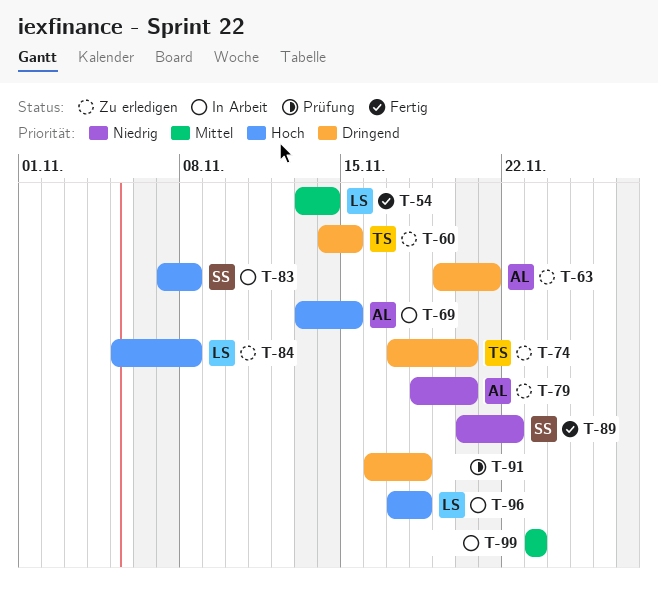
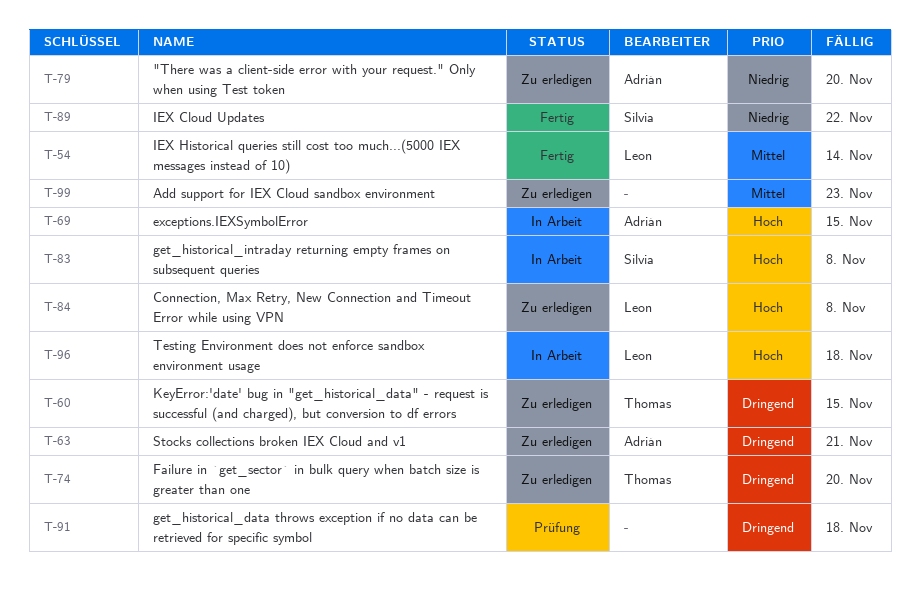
T-99, status: In Arbeit -> Zu erledigen

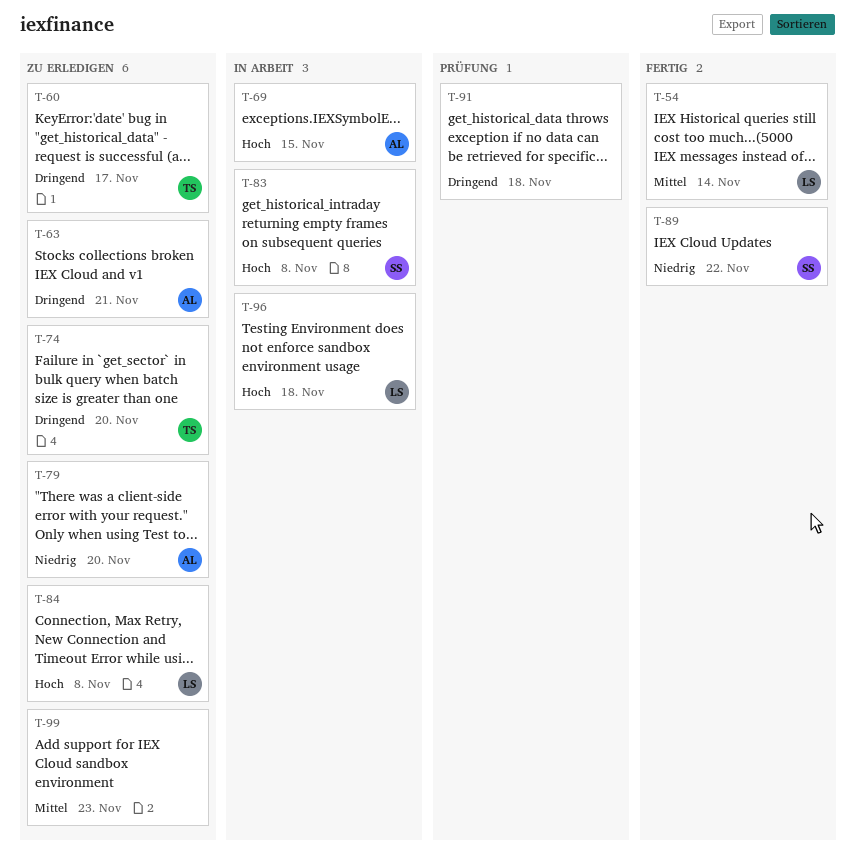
T-60, due: Nov 15 -> Nov 17

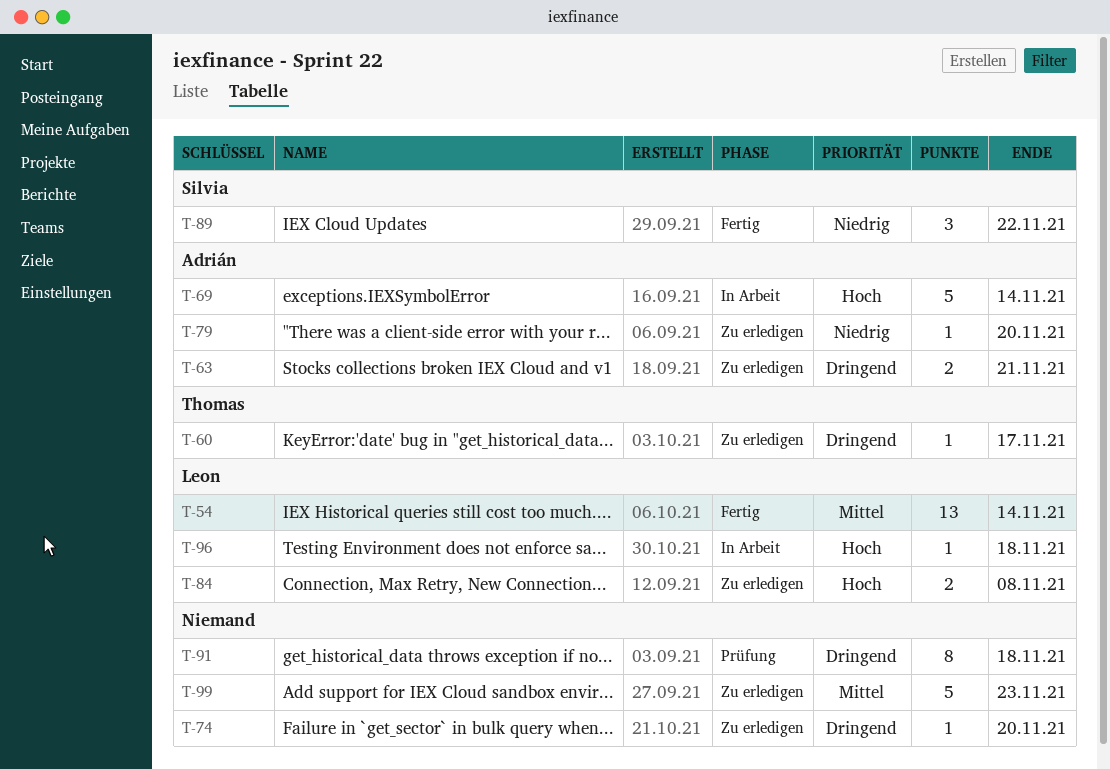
T-69, due: Nov 15 -> Nov 14
T-74, owner: Thomas -> none
T-83: present -> none

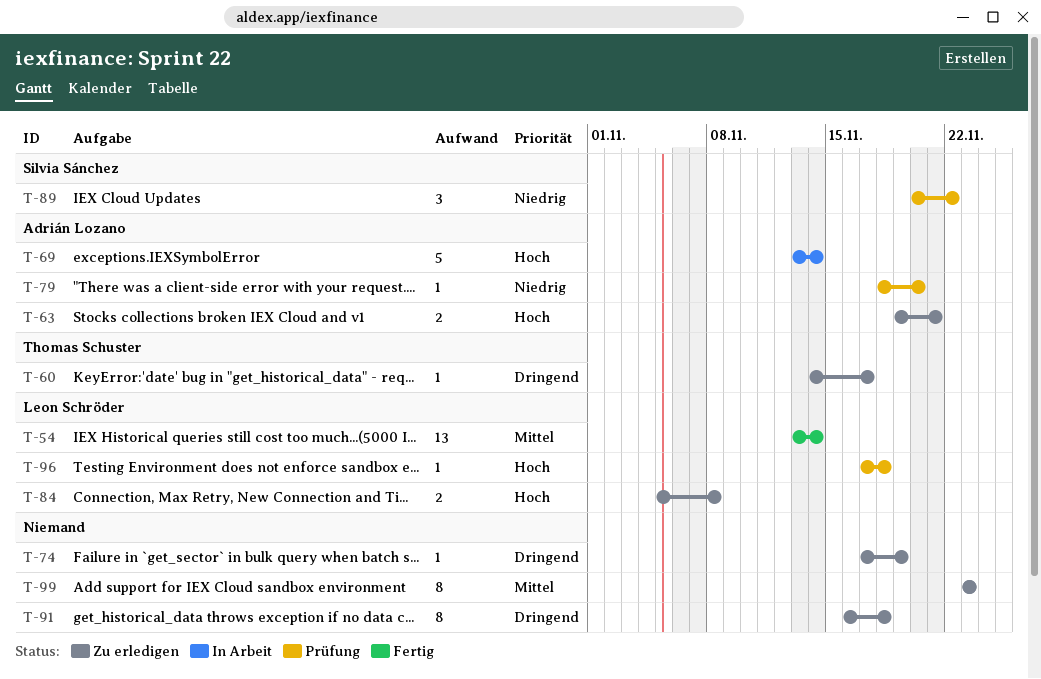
T-63, priority: Dringend -> Hoch
T-74, due: Nov 20 -> Nov 19
T-79, status: Zu erledigen -> Prüfung
T-89, status: Fertig -> Prüfung
T-91, status: Prüfung -> Zu erledigen
T-96, status: In Arbeit -> Prüfung
T-99, estimate: 5 -> 8

